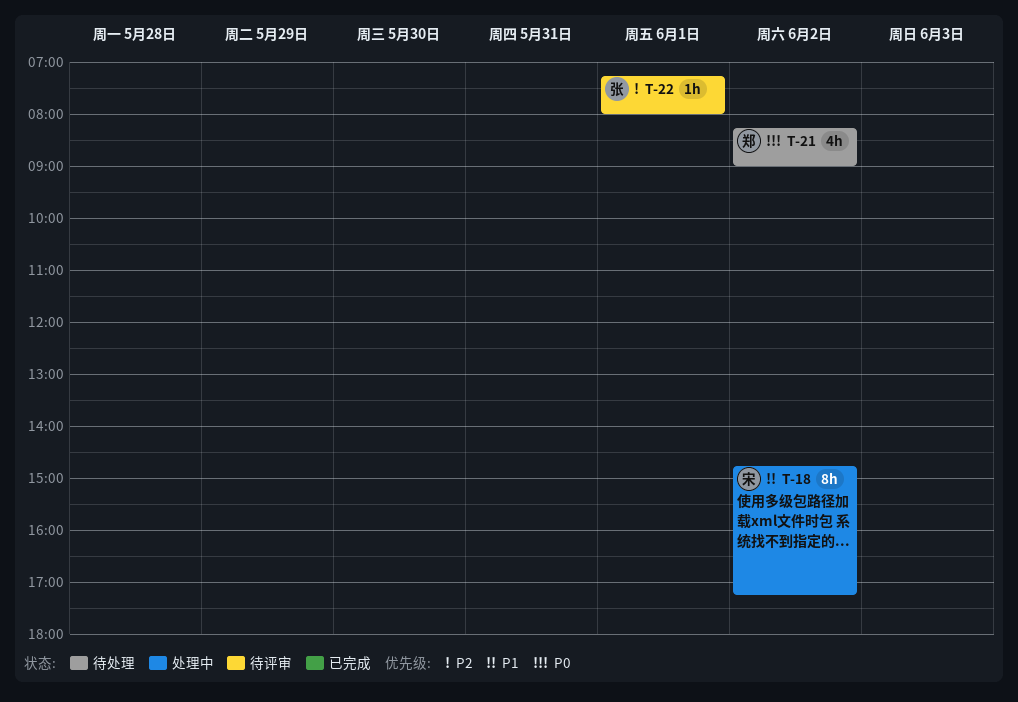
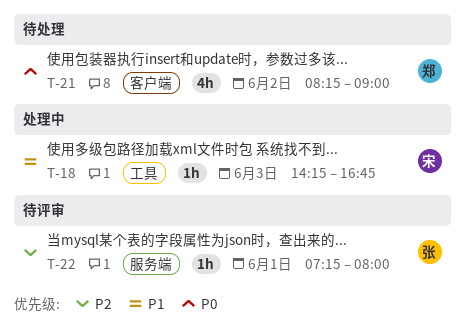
T-18, estimate: 8h -> 1h
T-18, day: Jun 2 -> Jun 3
T-18, begins: 14:45 -> 14:15
T-18, ends: 17:15 -> 16:45

